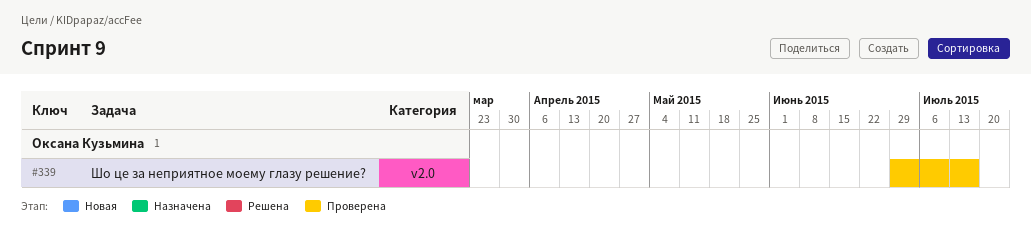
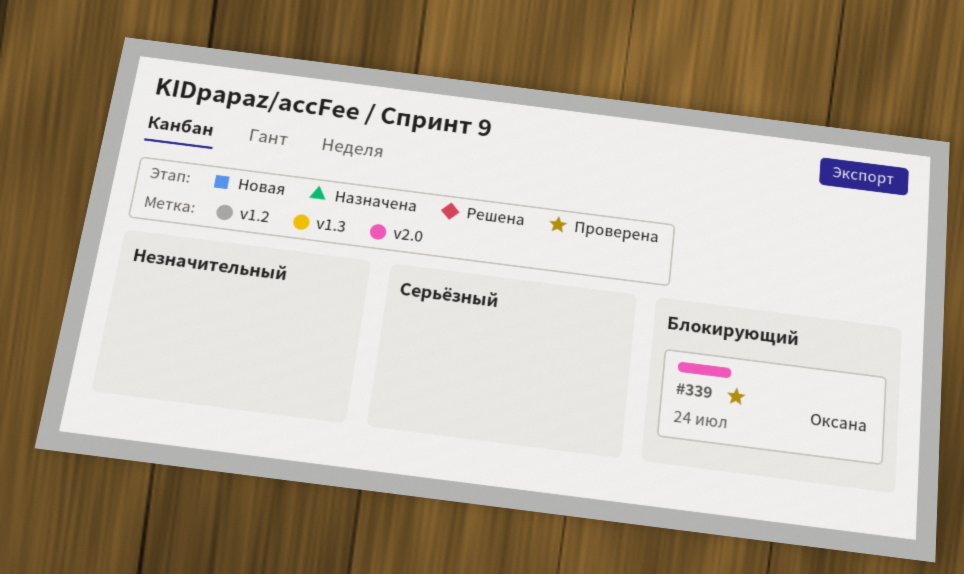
#339, due: Jul 17 -> Jul 24

